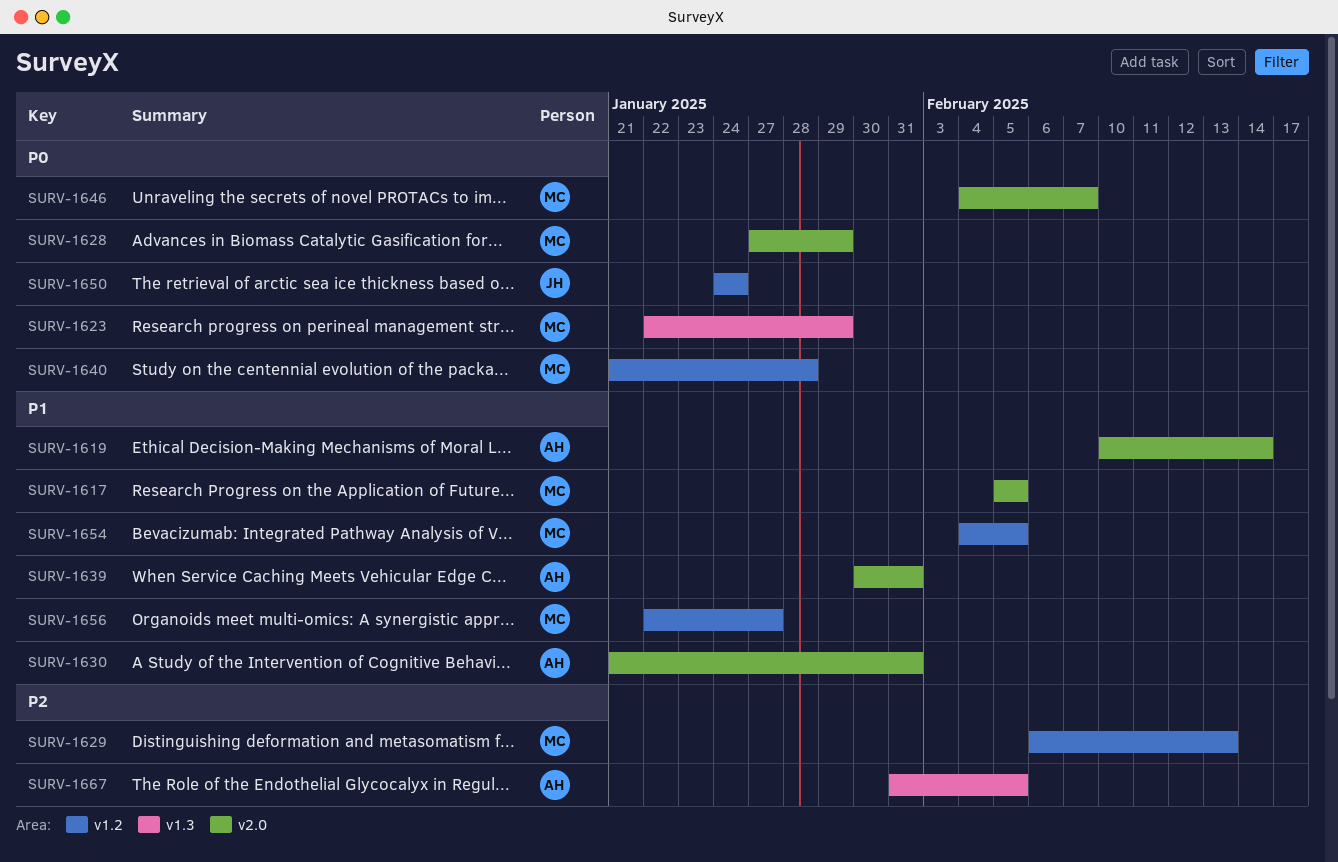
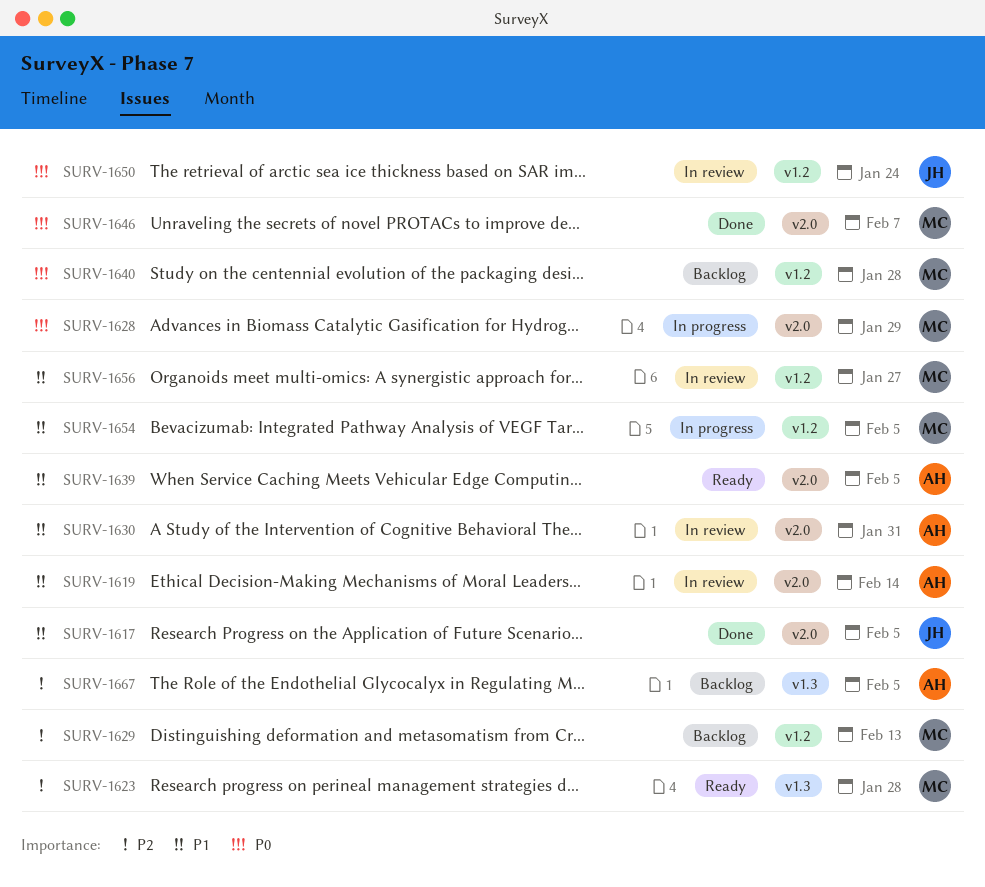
SURV-1617, owner: MC -> JH
SURV-1623, priority: P0 -> P2
SURV-1623, due: Jan 29 -> Jan 28
SURV-1639, due: Jan 31 -> Feb 5

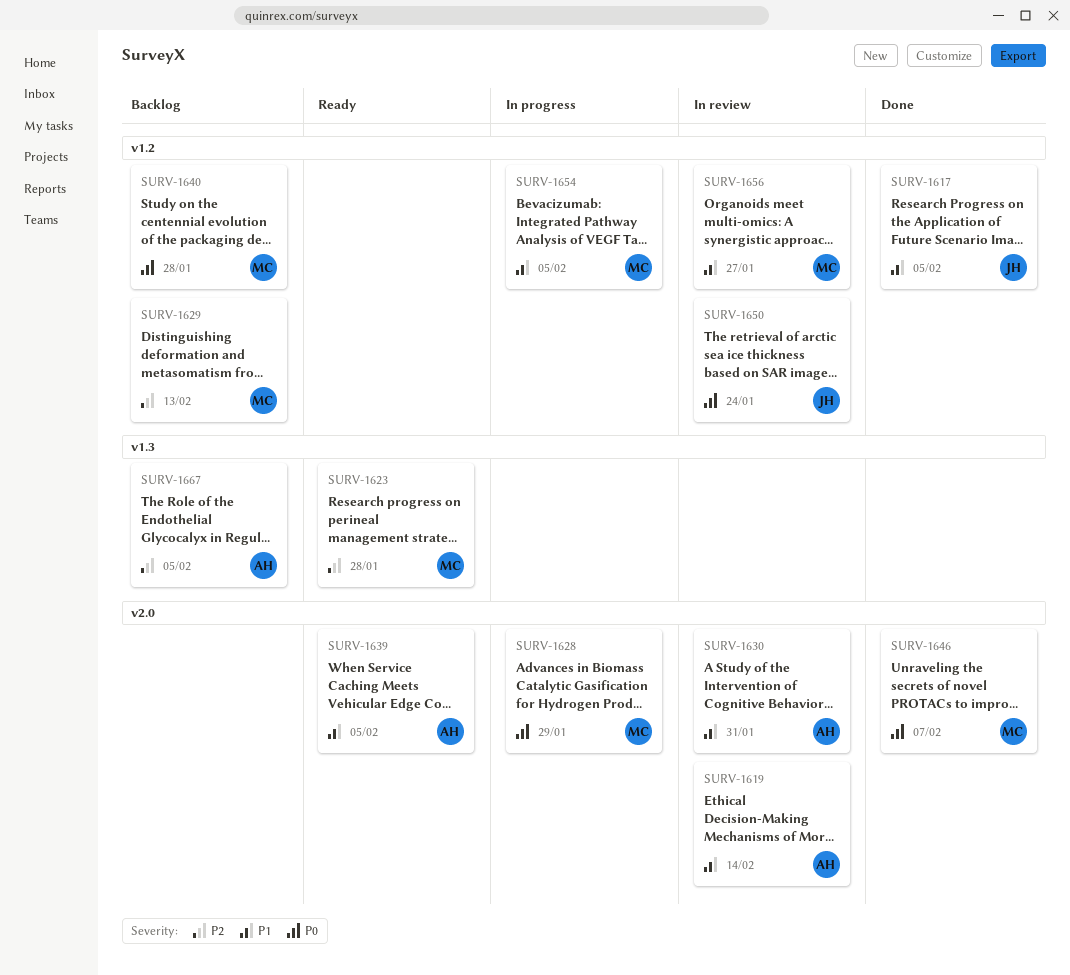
SURV-1617, label: v2.0 -> v1.2

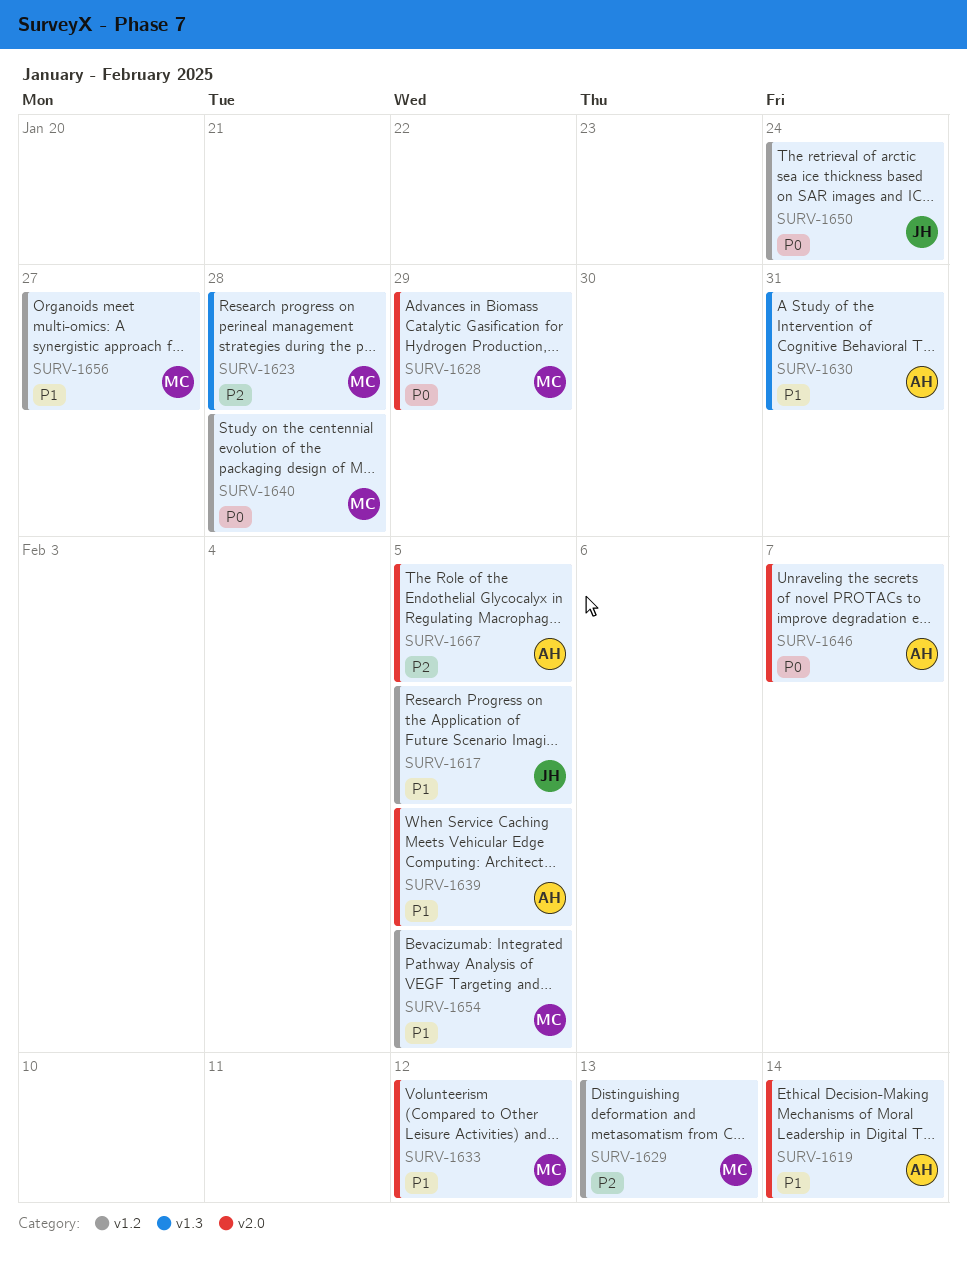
SURV-1630, label: v2.0 -> v1.3
SURV-1633: none -> present
SURV-1646, owner: MC -> AH
SURV-1667, label: v1.3 -> v2.0

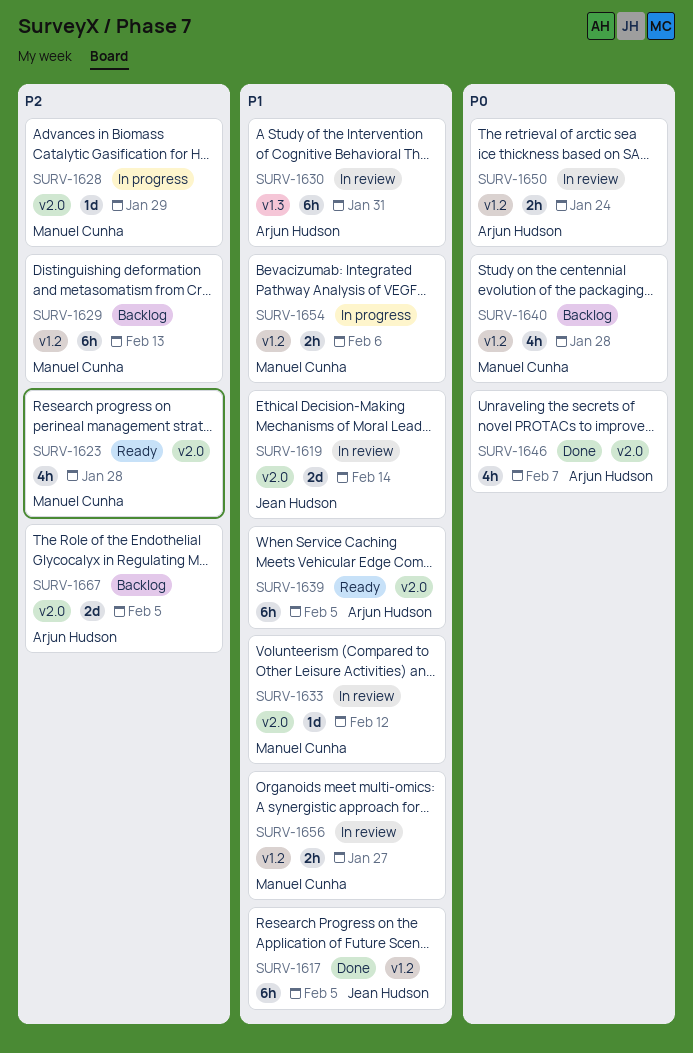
SURV-1619, owner: Arjun Hudson -> Jean Hudson
SURV-1623, label: v1.3 -> v2.0
SURV-1628, priority: P0 -> P2
SURV-1650, owner: Jean Hudson -> Arjun Hudson
SURV-1654, due: Feb 5 -> Feb 6

